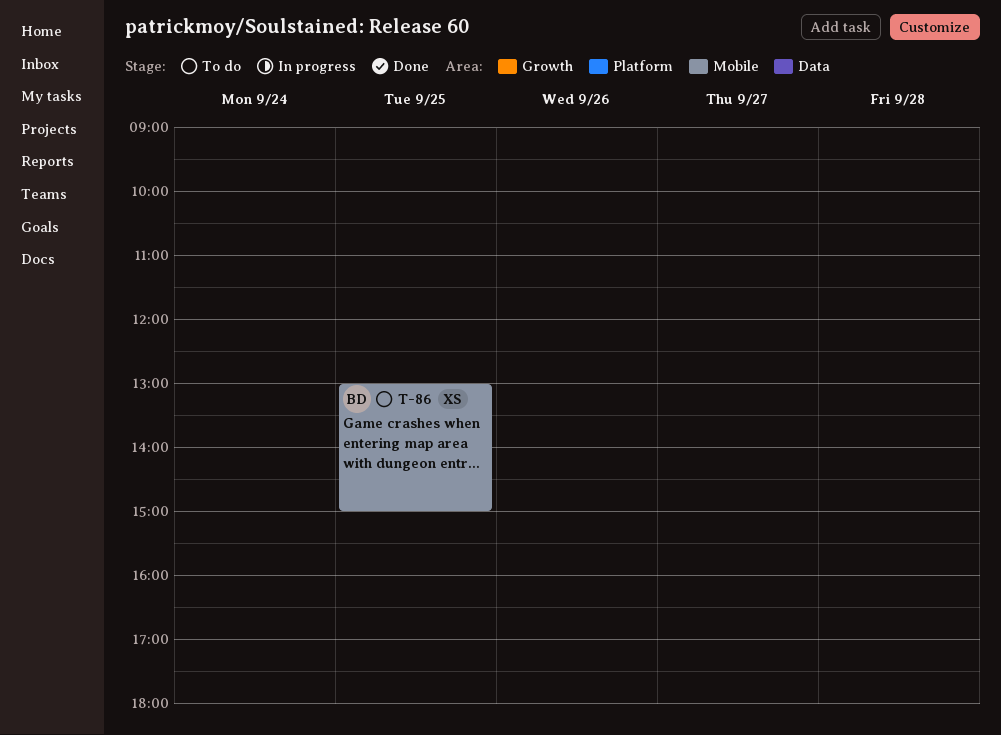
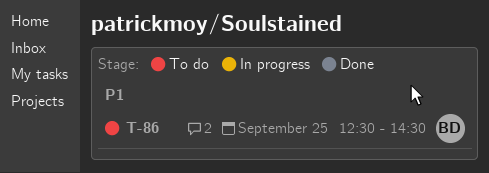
T-86, begins: 13:00 -> 12:30
T-86, ends: 15:00 -> 14:30

